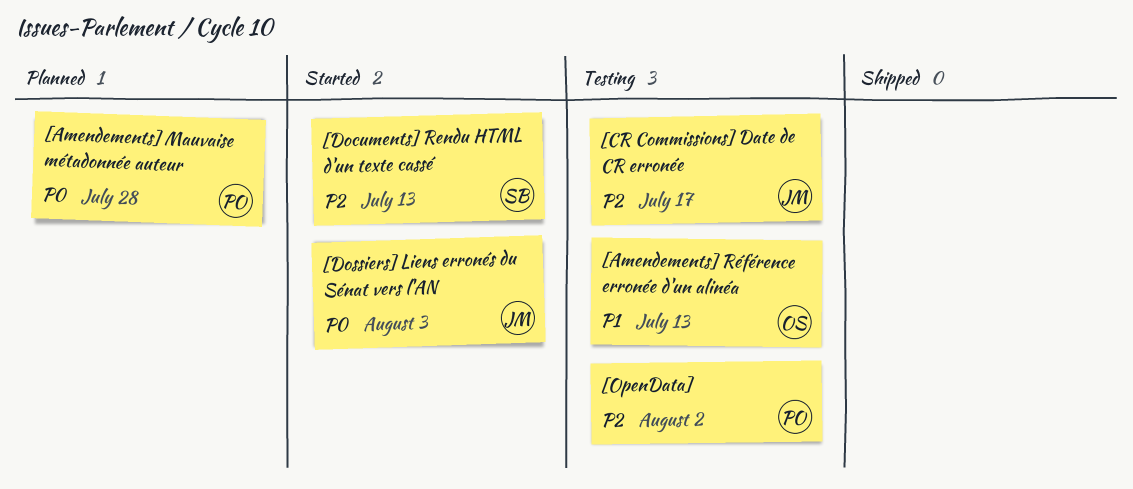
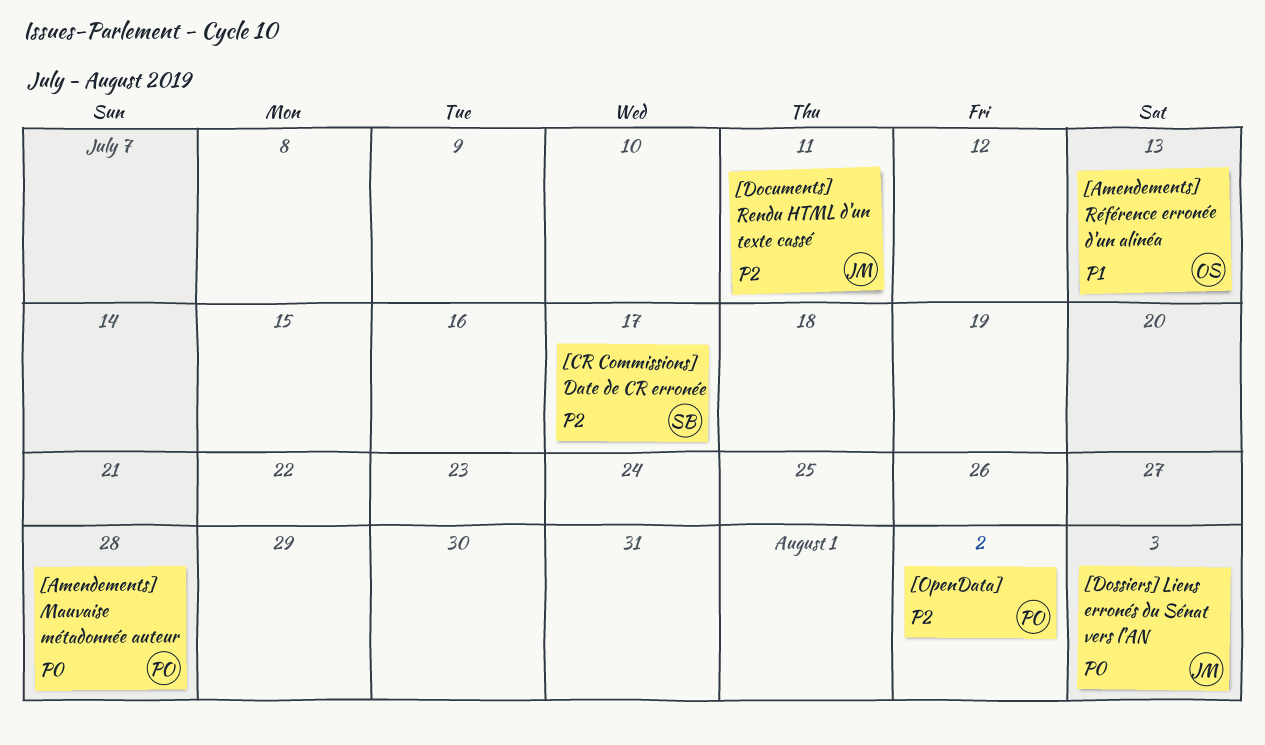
[CR Commissions] Date de CR erronée, owner: JM -> SB
[Documents] Rendu HTML d'un texte cassé, owner: SB -> JM
[Documents] Rendu HTML d'un texte cassé, due: Jul 13 -> Jul 11

